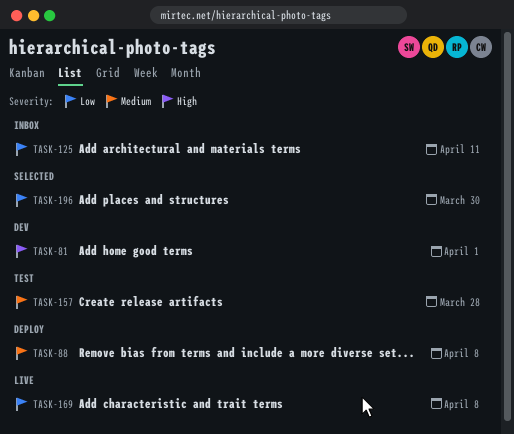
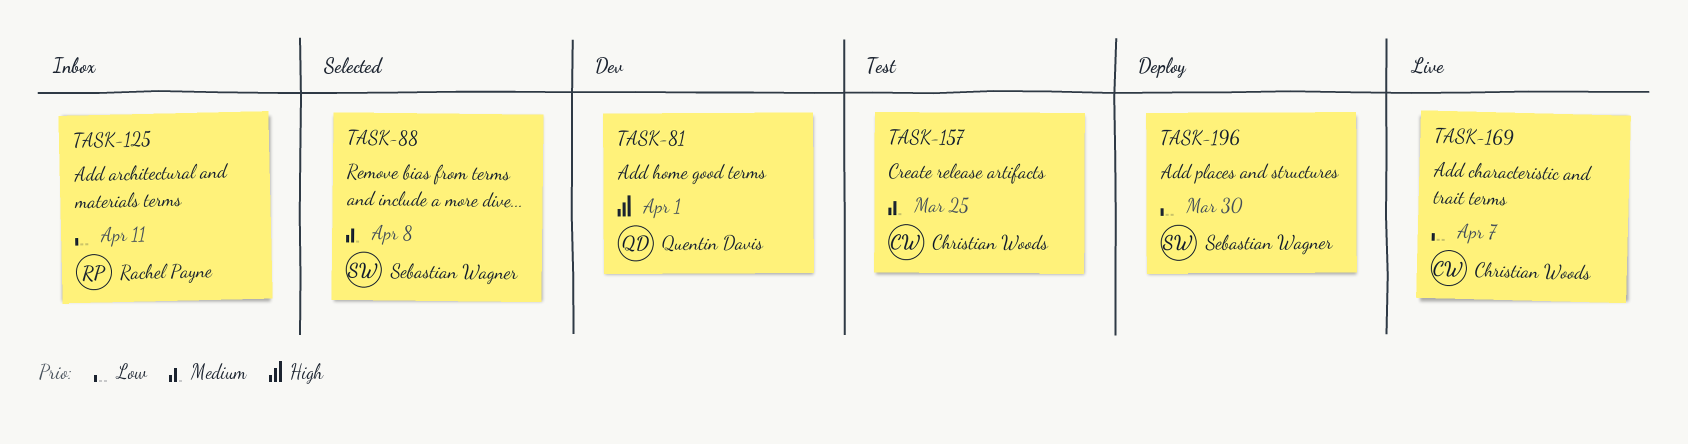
TASK-88, status: Deploy -> Selected
TASK-157, due: Mar 28 -> Mar 25
TASK-169, due: Apr 8 -> Apr 7
TASK-196, status: Selected -> Deploy

